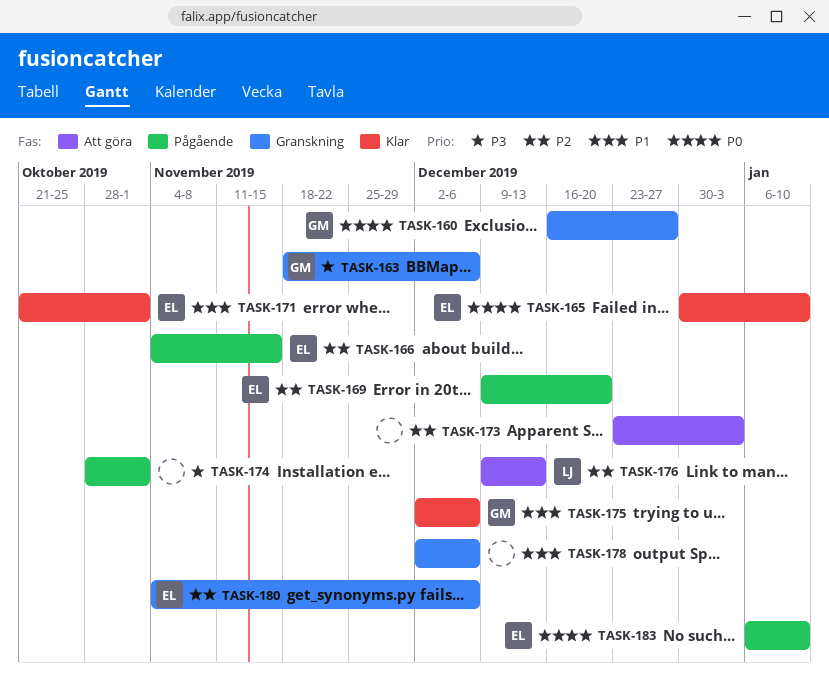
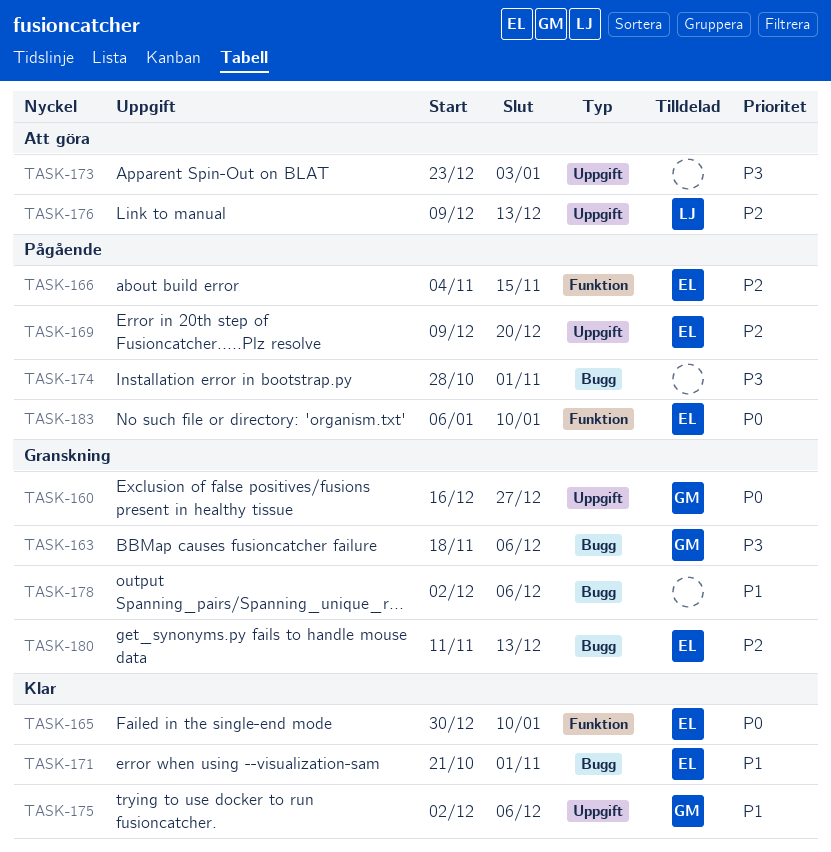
TASK-173, priority: P2 -> P3
TASK-180, start: Nov 4 -> Nov 11
TASK-180, due: Dec 6 -> Dec 13

